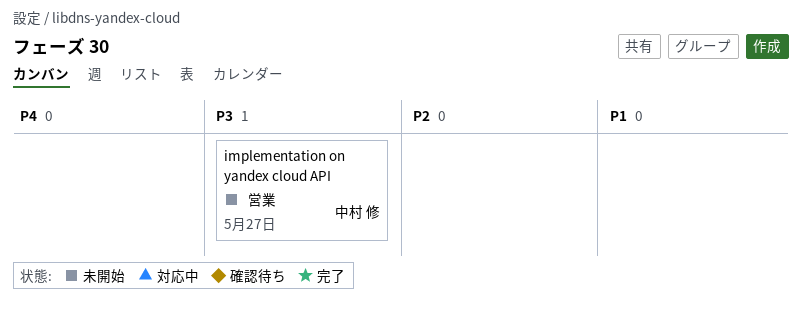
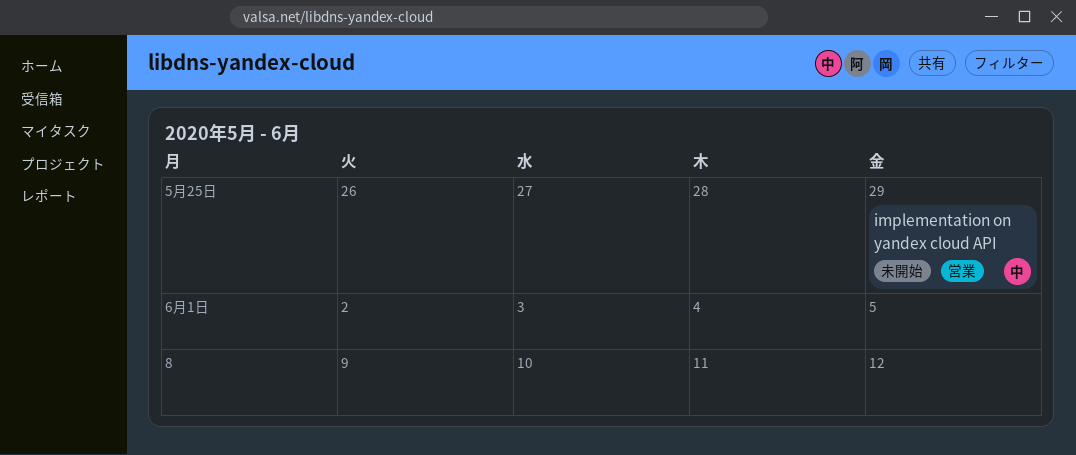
implementation on yandex cloud API, due: May 27 -> May 29

